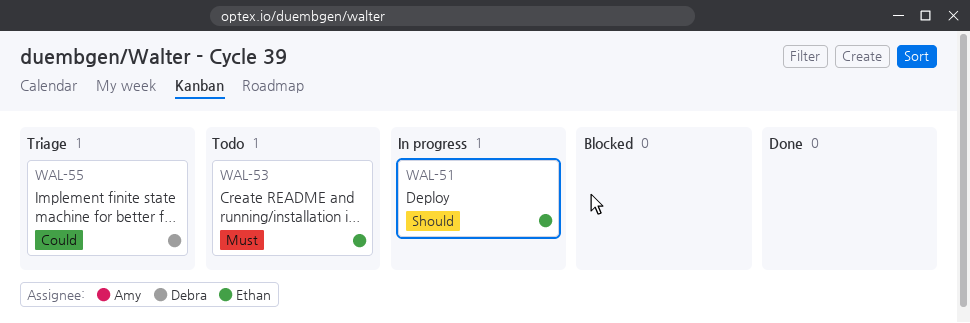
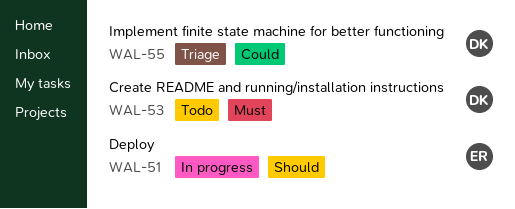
WAL-53, owner: Ethan -> Debra

